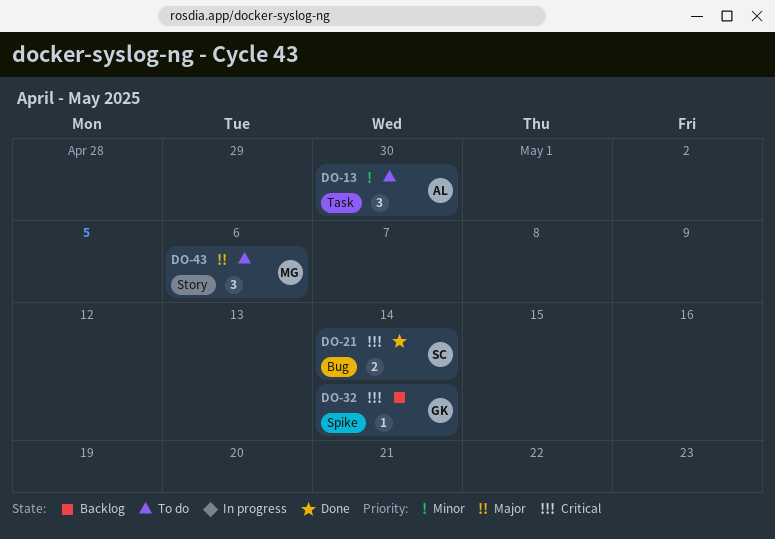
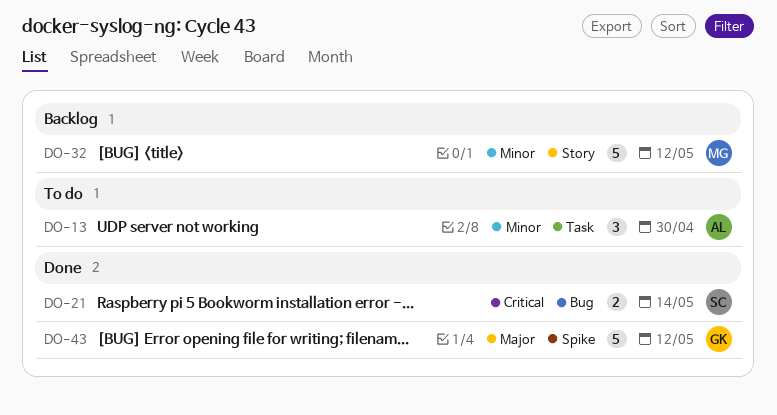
DO-32, owner: GK -> MG
DO-32, priority: Critical -> Minor
DO-32, label: Spike -> Story
DO-32, estimate: 1 -> 5
DO-32, due: May 14 -> May 12
DO-43, status: To do -> Done
DO-43, owner: MG -> GK
DO-43, label: Story -> Spike
DO-43, estimate: 3 -> 5
DO-43, due: May 6 -> May 12

